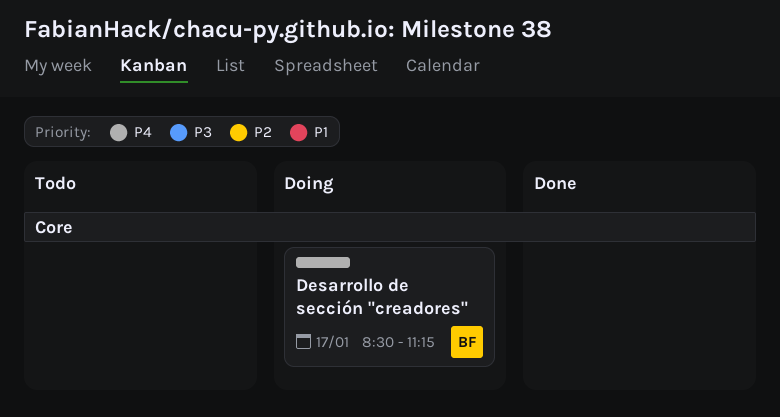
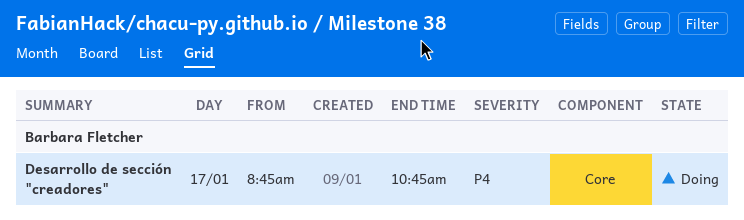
Desarrollo de sección "creadores", begins: 08:30 -> 08:45
Desarrollo de sección "creadores", ends: 11:15 -> 10:45

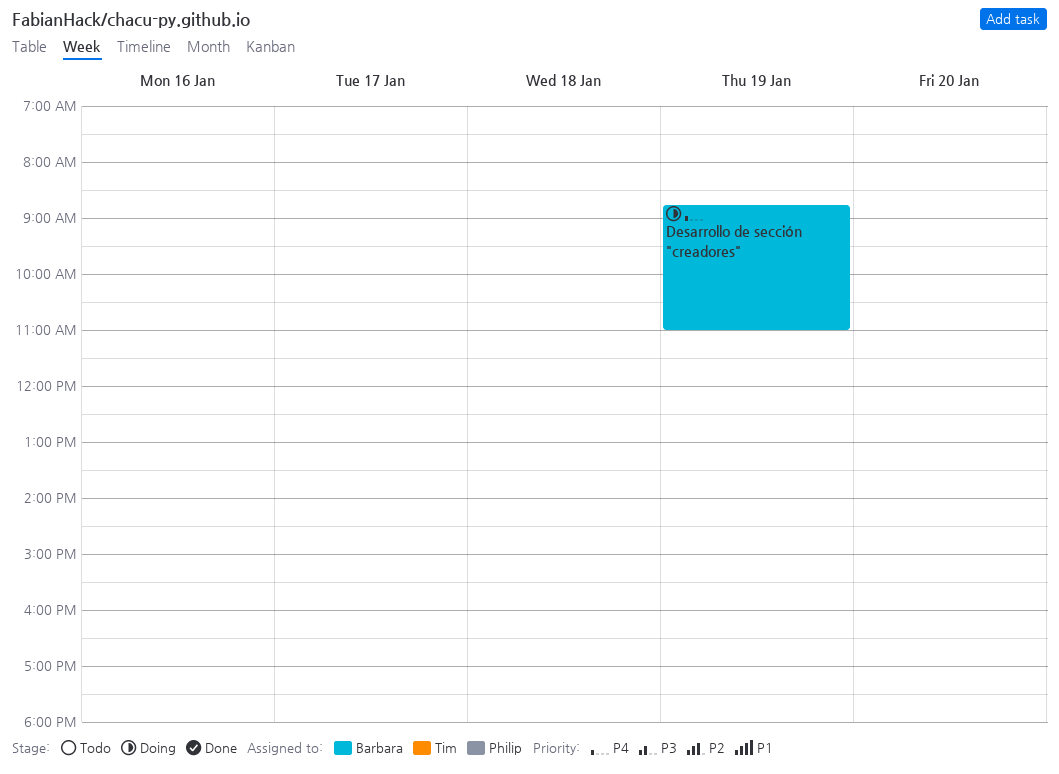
Desarrollo de sección "creadores", day: Jan 17 -> Jan 19
Desarrollo de sección "creadores", ends: 10:45 -> 11:00

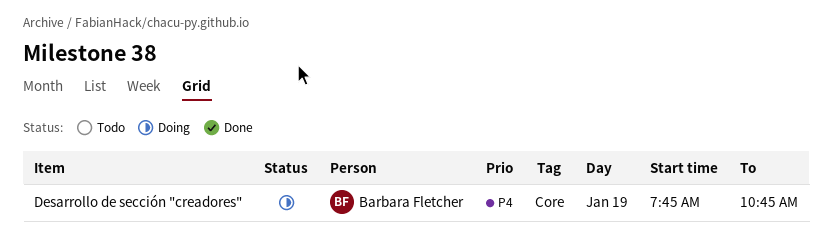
Desarrollo de sección "creadores", begins: 08:45 -> 07:45
Desarrollo de sección "creadores", ends: 11:00 -> 10:45

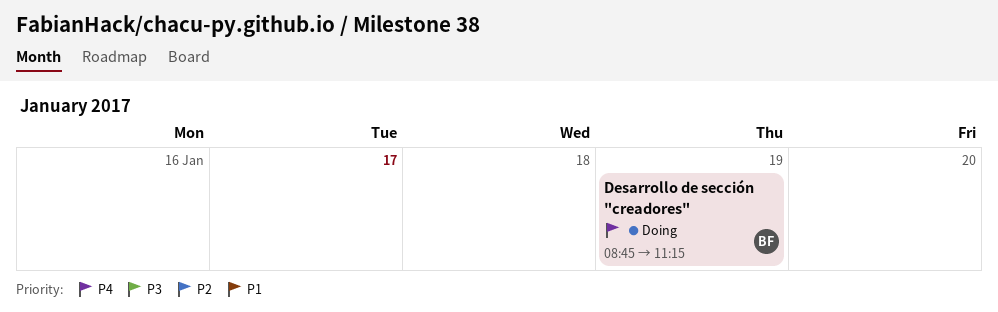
Desarrollo de sección "creadores", begins: 07:45 -> 08:45
Desarrollo de sección "creadores", ends: 10:45 -> 11:15

